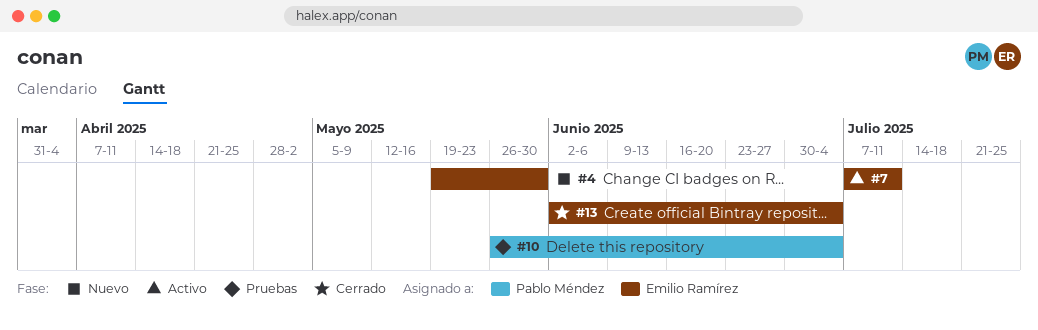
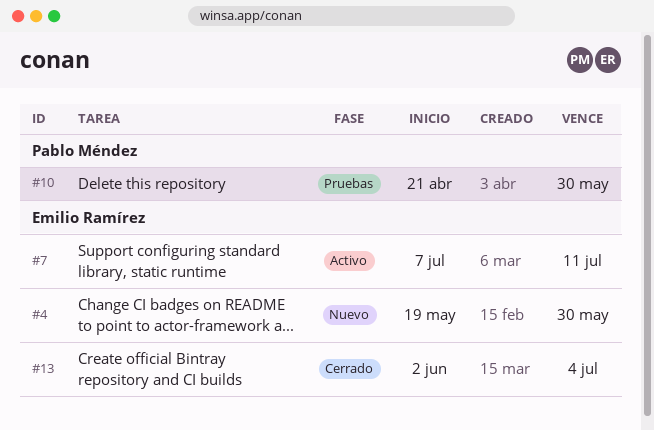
#10, start: May 26 -> Apr 21
#10, due: Jul 4 -> May 30

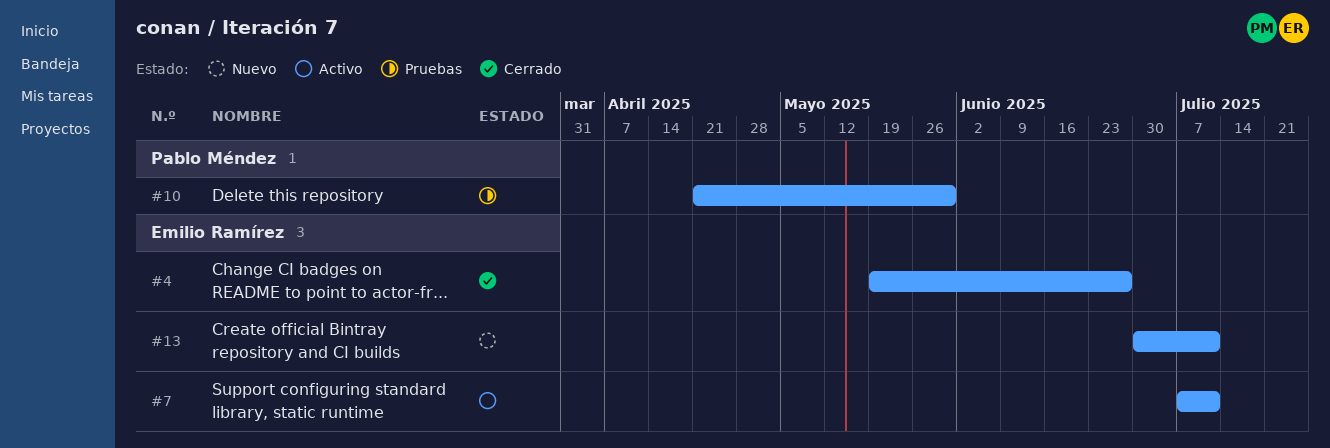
#4, status: Nuevo -> Cerrado
#4, due: May 30 -> Jun 27
#13, status: Cerrado -> Nuevo
#13, start: Jun 2 -> Jun 30
#13, due: Jul 4 -> Jul 11

